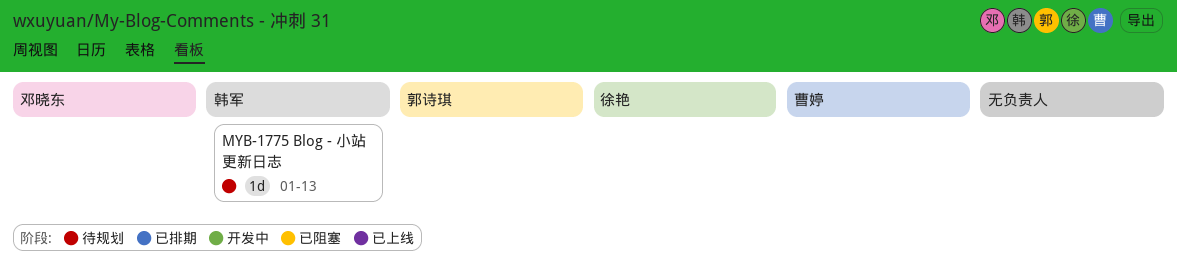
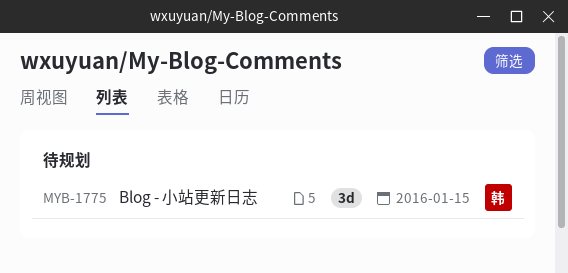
MYB-1775, estimate: 1d -> 3d
MYB-1775, due: Jan 13 -> Jan 15

